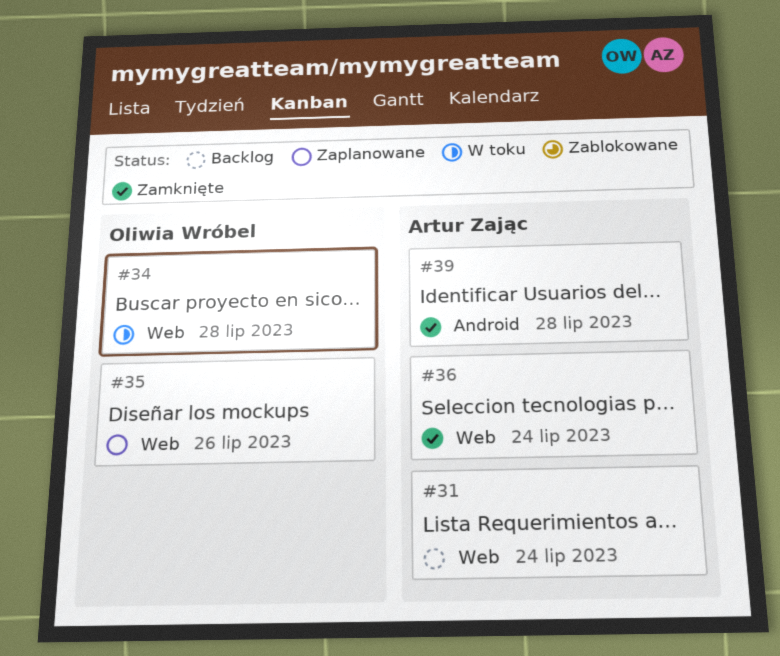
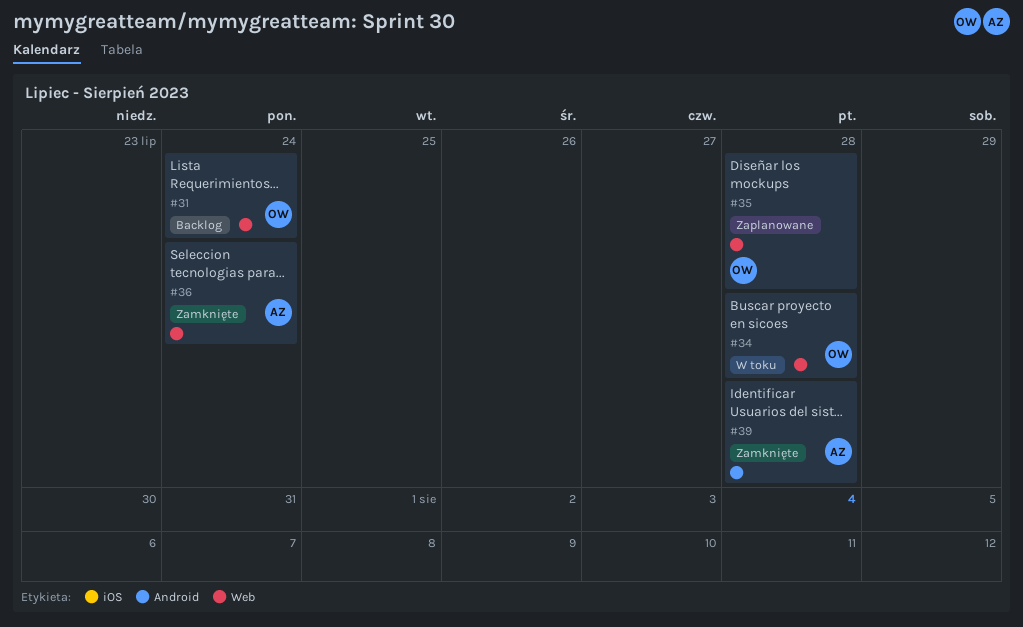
#31, owner: Artur Zając -> Oliwia Wróbel
#35, due: Jul 26 -> Jul 28

